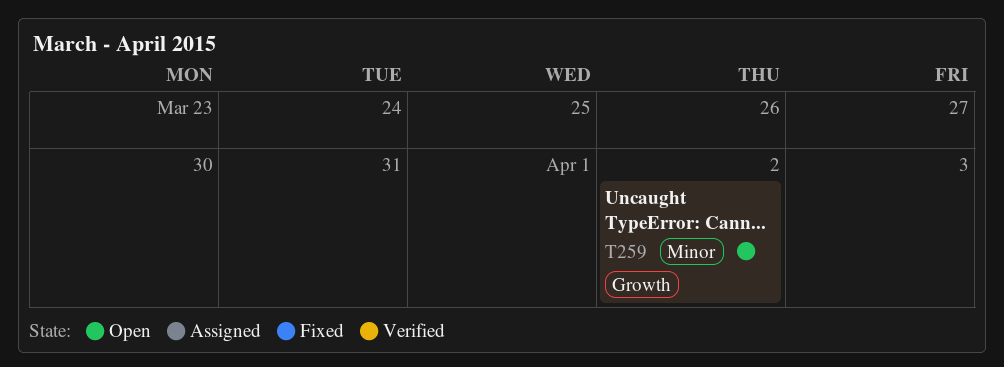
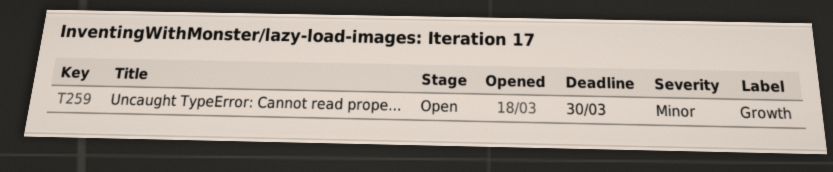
T259, due: Apr 2 -> Mar 30

